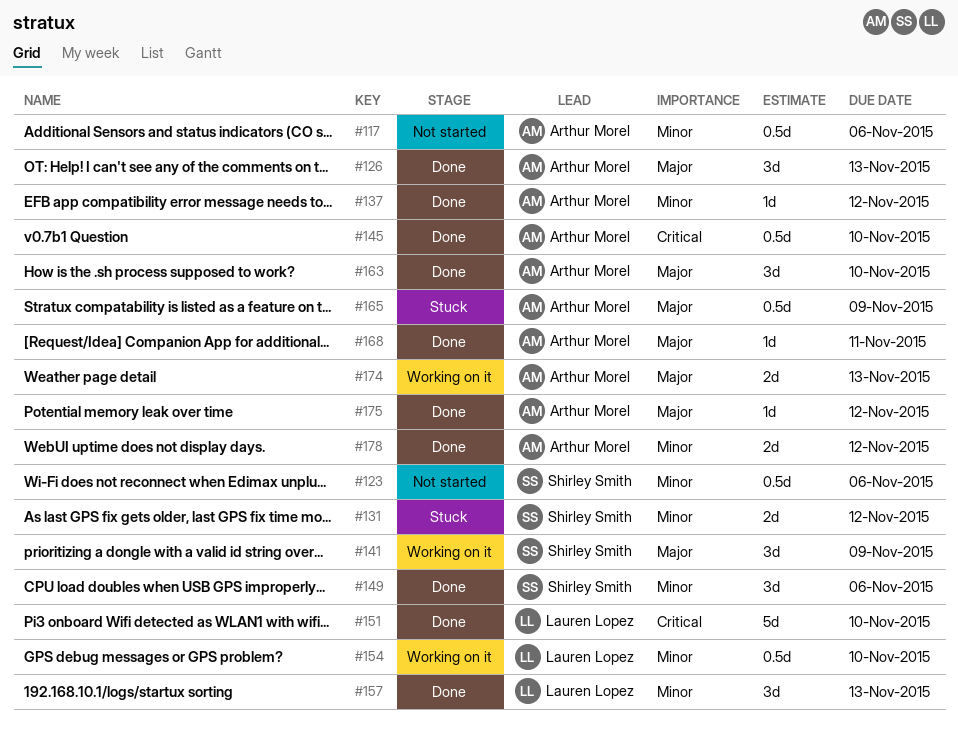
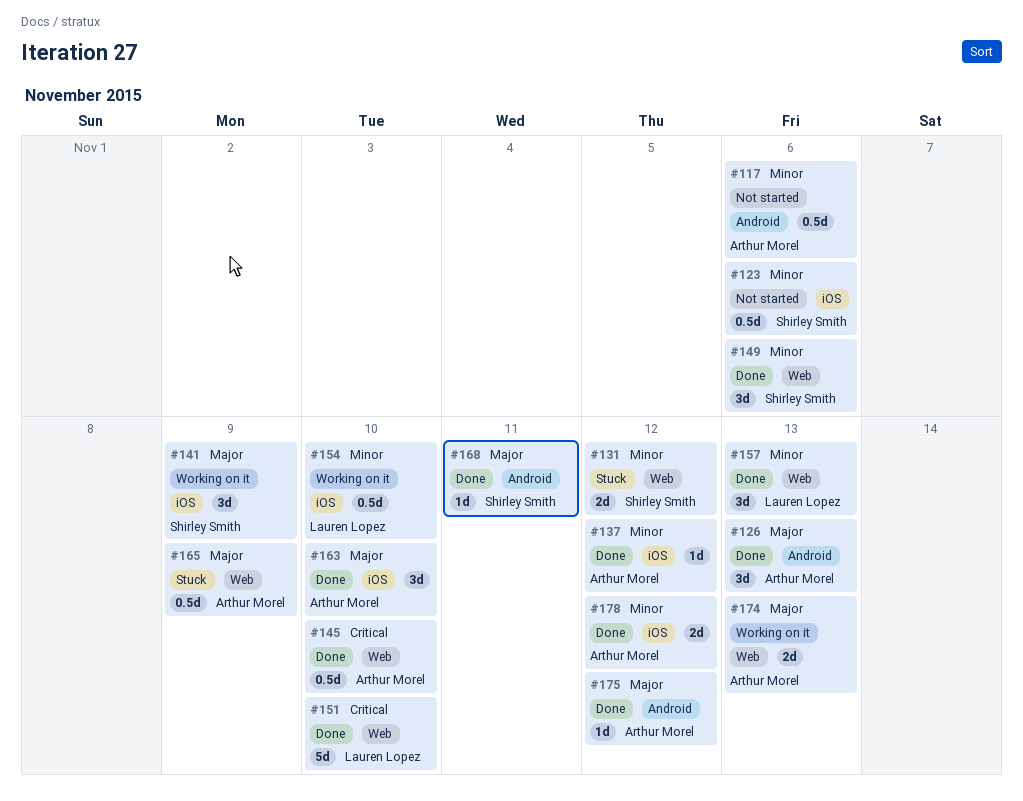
#168, owner: Arthur Morel -> Shirley Smith

